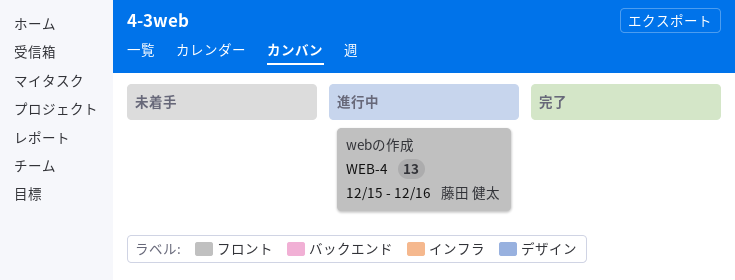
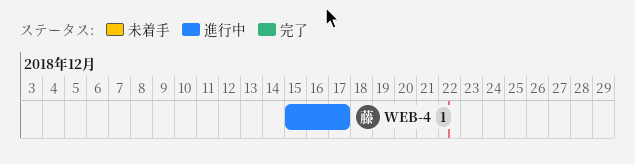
WEB-4, estimate: 13 -> 1
WEB-4, due: Dec 16 -> Dec 17

